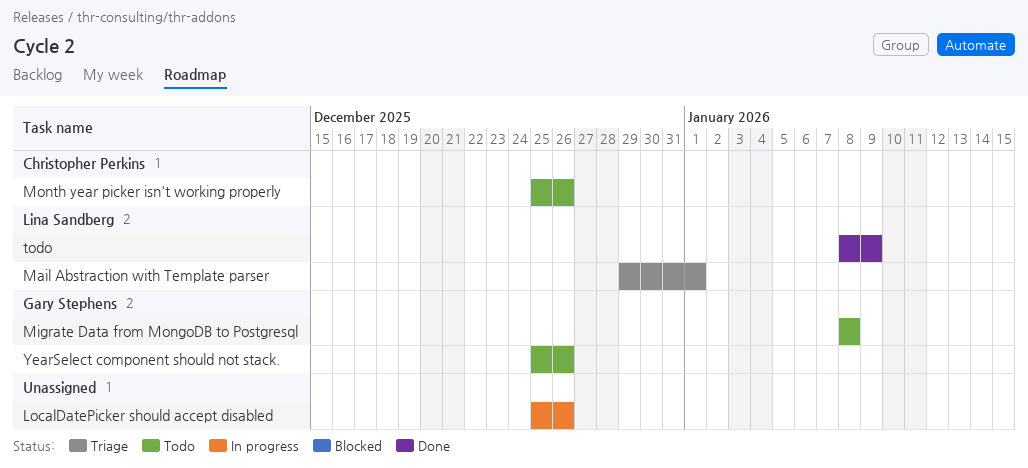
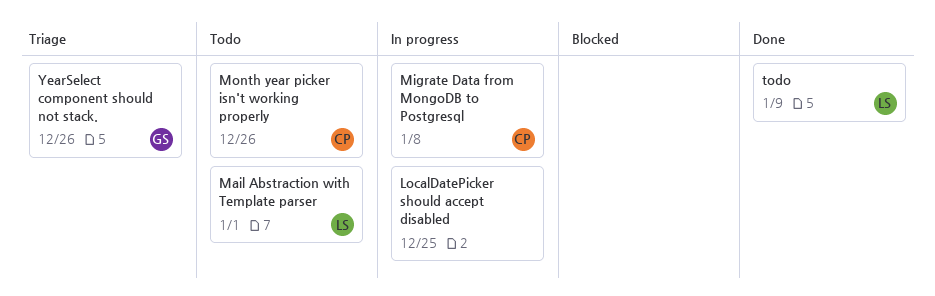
LocalDatePicker should accept disabled, due: Dec 26 -> Dec 25
Mail Abstraction with Template parser, status: Triage -> Todo
Migrate Data from MongoDB to Postgresql, status: Todo -> In progress
Migrate Data from MongoDB to Postgresql, owner: Gary Stephens -> Christopher Perkins
YearSelect component should not stack., status: Todo -> Triage

